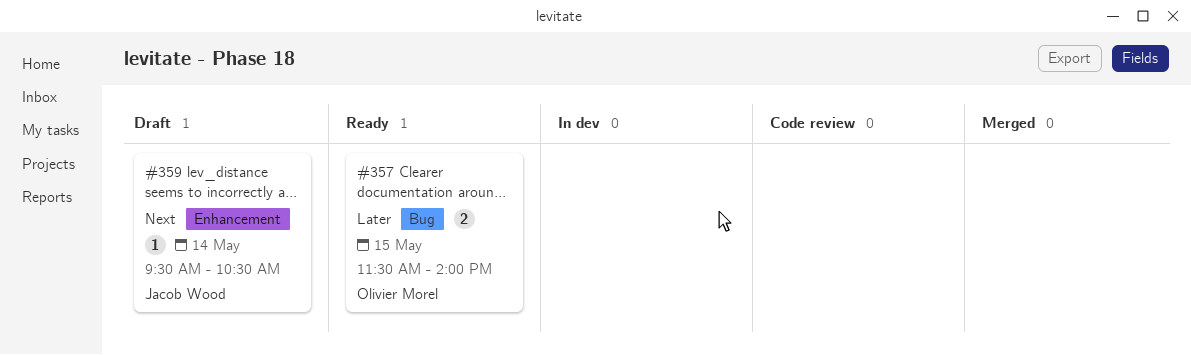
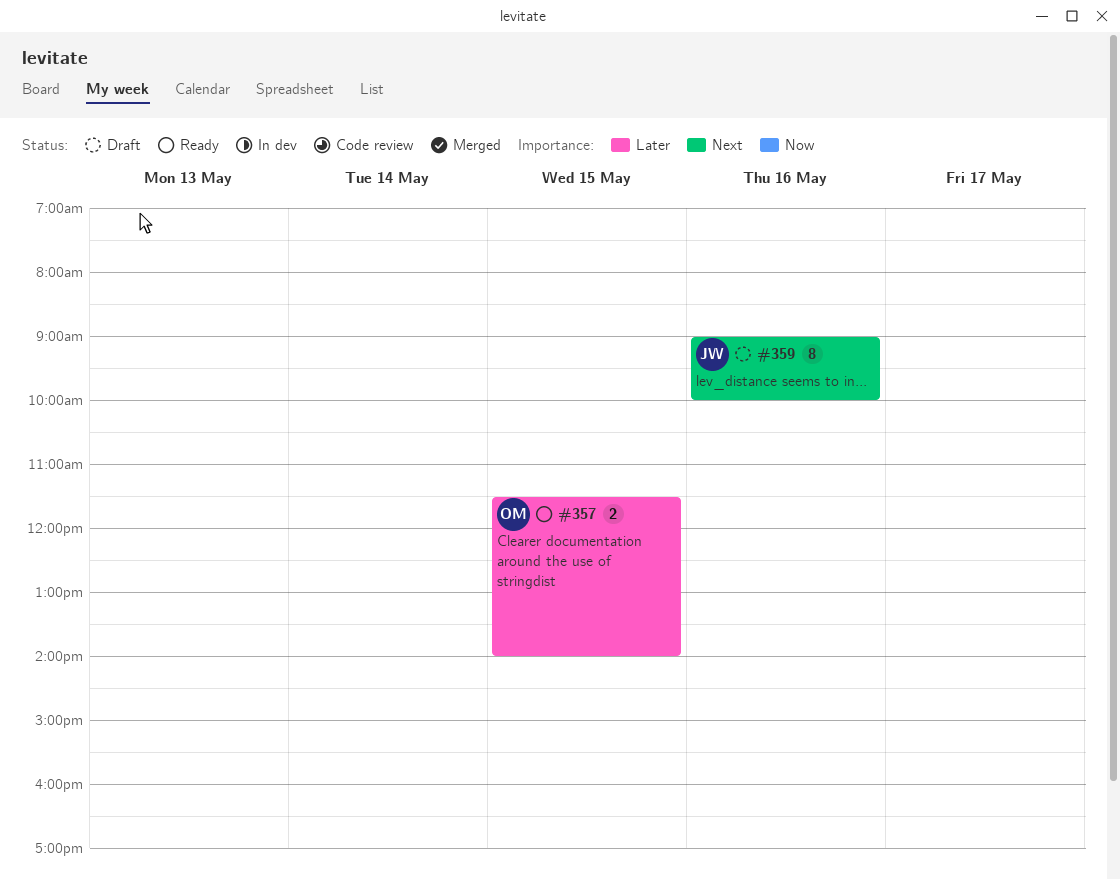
#359, estimate: 1 -> 8
#359, day: May 14 -> May 16
#359, begins: 09:30 -> 09:00
#359, ends: 10:30 -> 10:00

